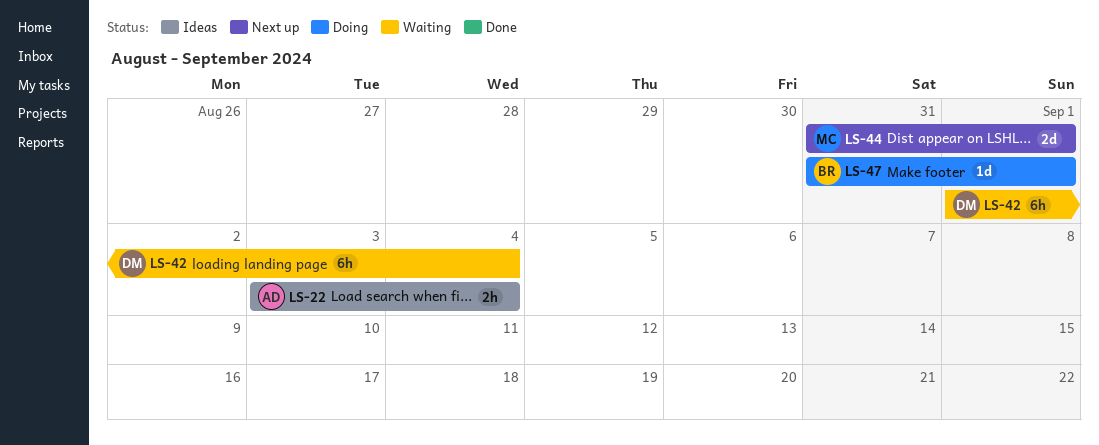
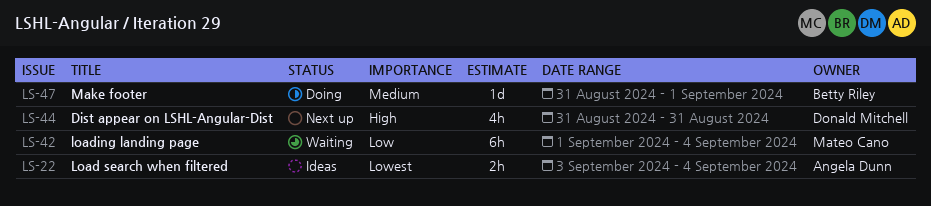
LS-42, owner: Donald Mitchell -> Mateo Cano
LS-44, owner: Mateo Cano -> Donald Mitchell
LS-44, estimate: 2d -> 4h
LS-44, due: Sep 1 -> Aug 31

